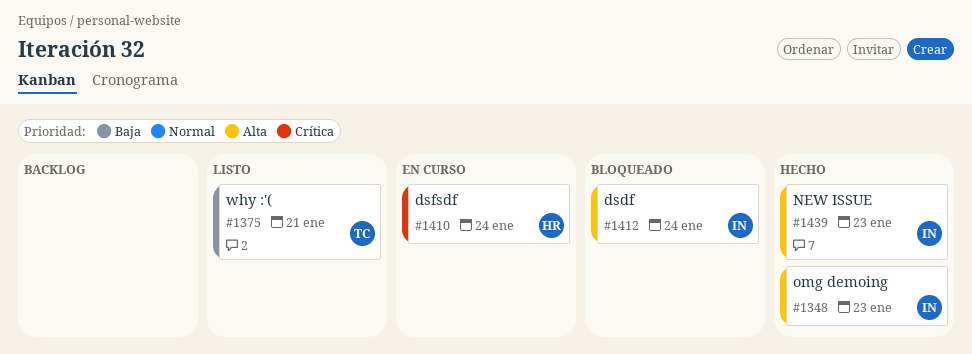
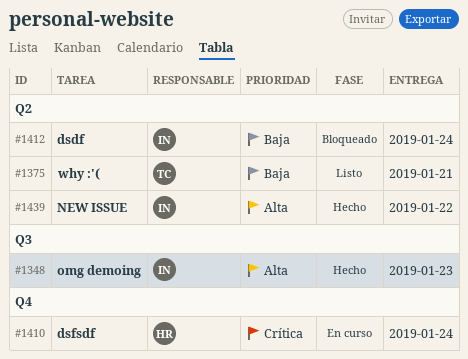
#1412, priority: Alta -> Baja
#1439, due: Jan 23 -> Jan 22

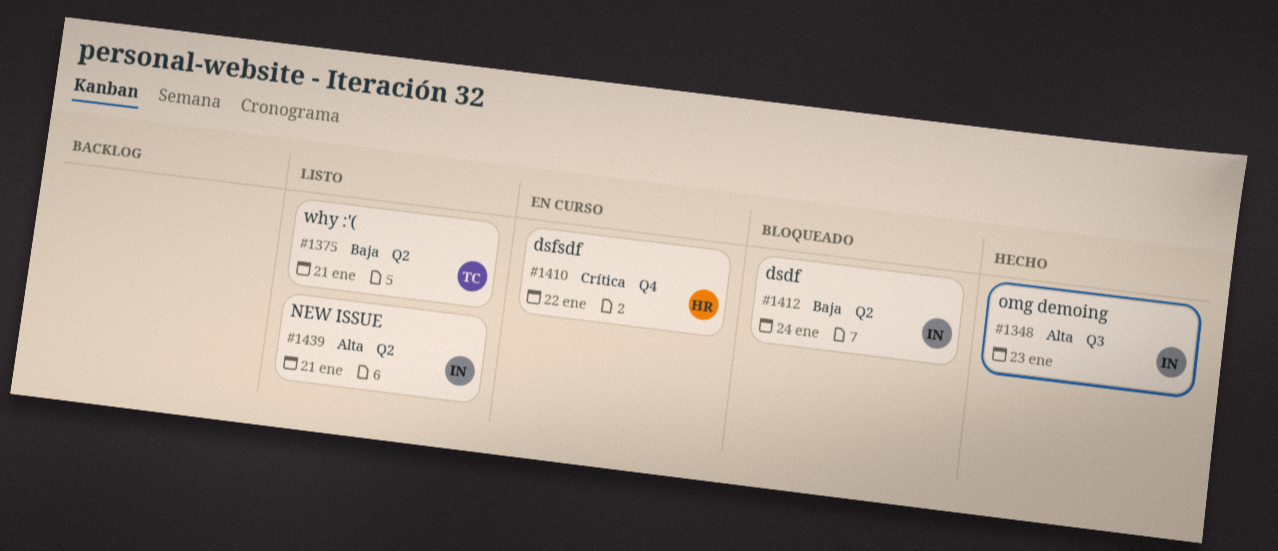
#1410, due: Jan 24 -> Jan 22
#1439, status: Hecho -> Listo
#1439, due: Jan 22 -> Jan 21

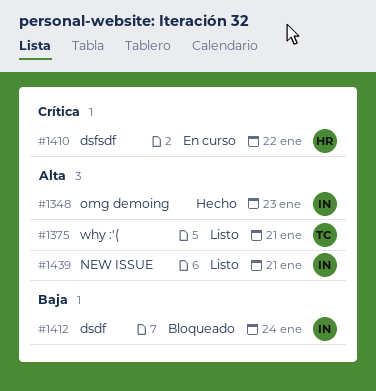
#1375, priority: Baja -> Alta

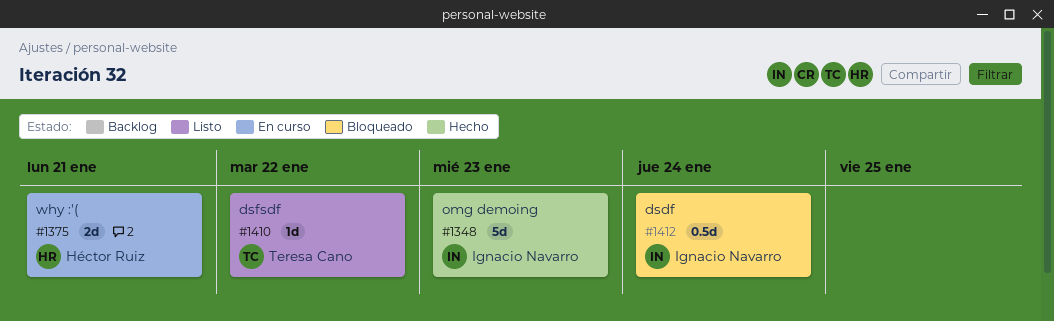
#1375, status: Listo -> En curso
#1375, owner: Teresa Cano -> Héctor Ruiz
#1410, status: En curso -> Listo
#1410, owner: Héctor Ruiz -> Teresa Cano
#1439: present -> none

